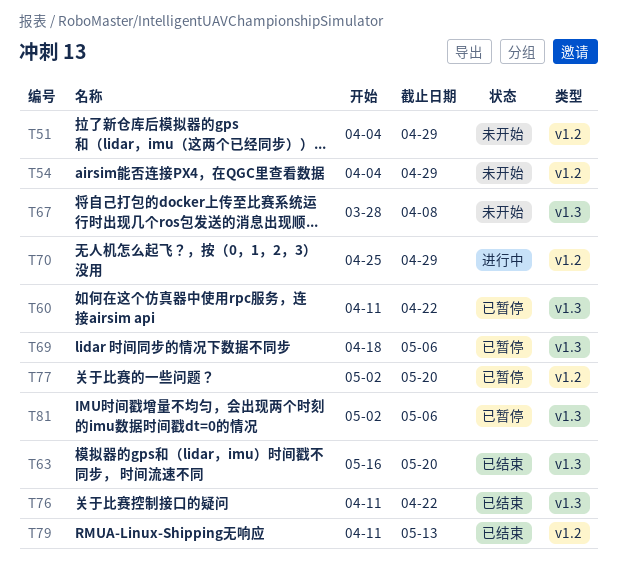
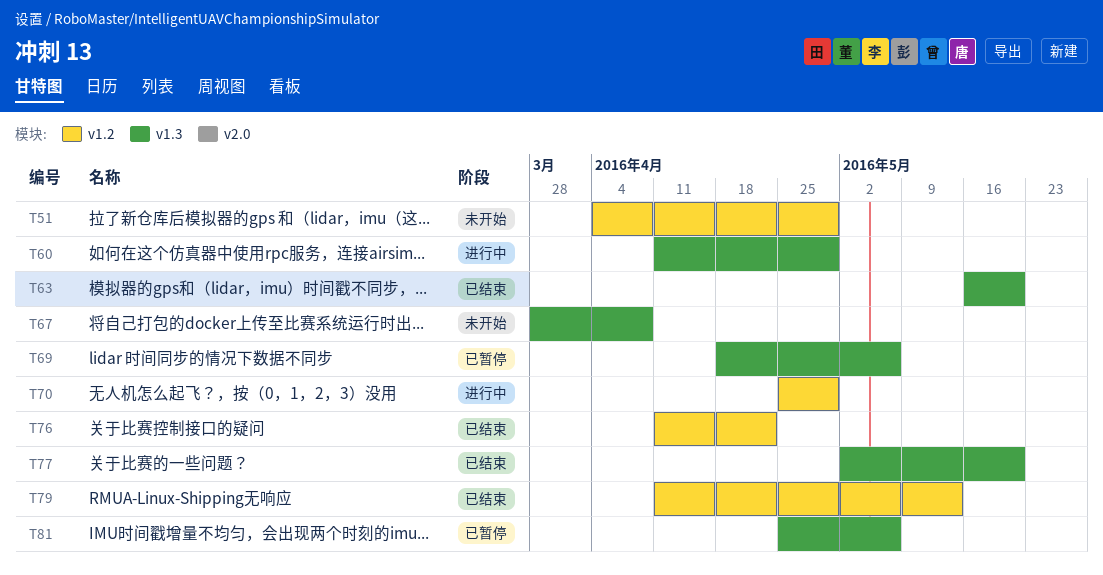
T54: present -> none
T60, status: 已暂停 -> 进行中
T60, due: Apr 22 -> Apr 29
T76, label: v1.3 -> v1.2
T77, status: 已暂停 -> 已结束
T77, label: v1.2 -> v1.3
T81, start: May 2 -> Apr 25

